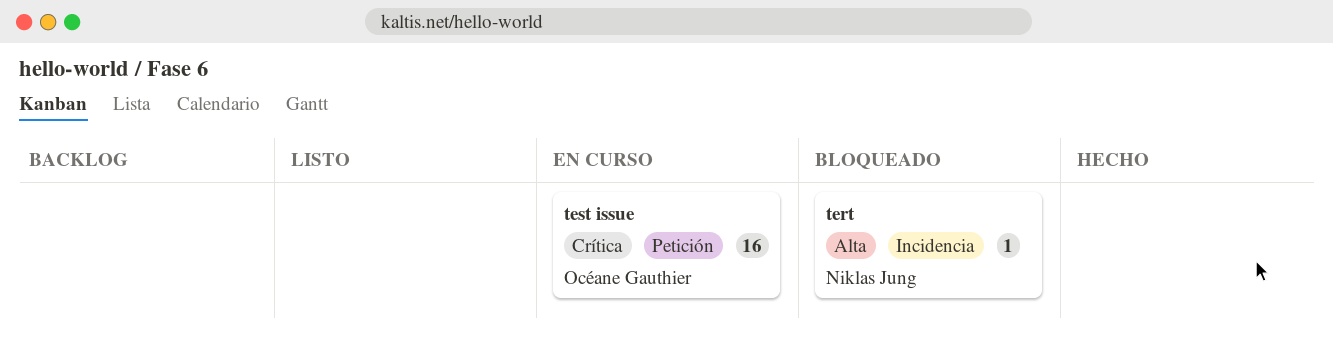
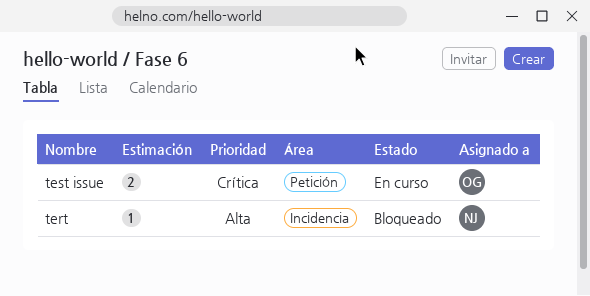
test issue, estimate: 16 -> 2

